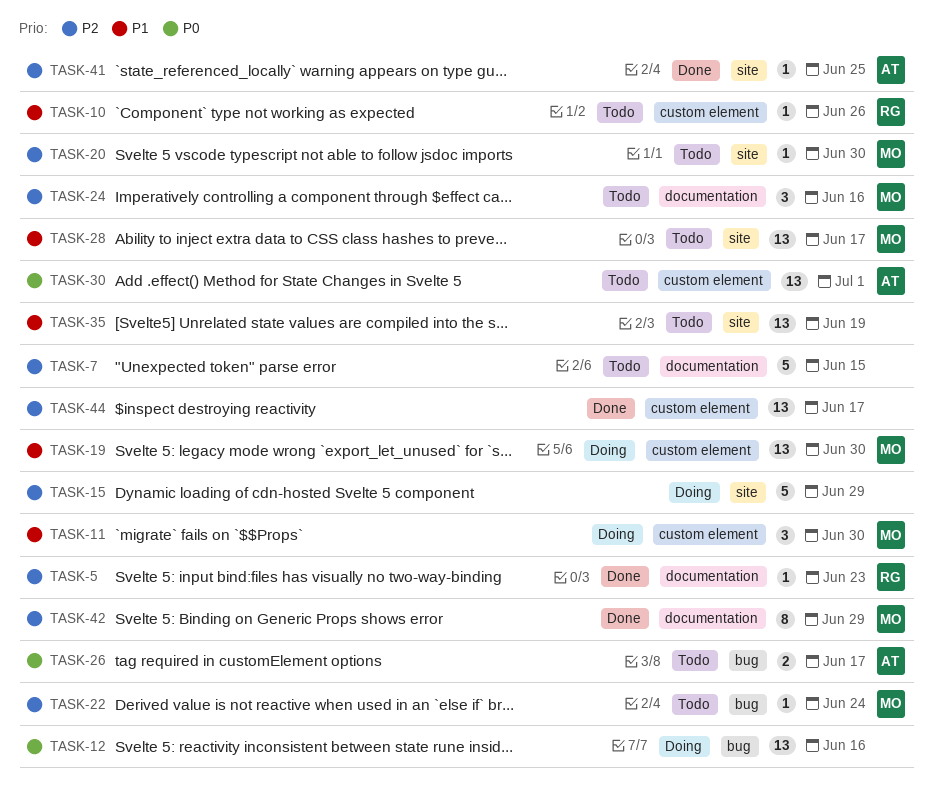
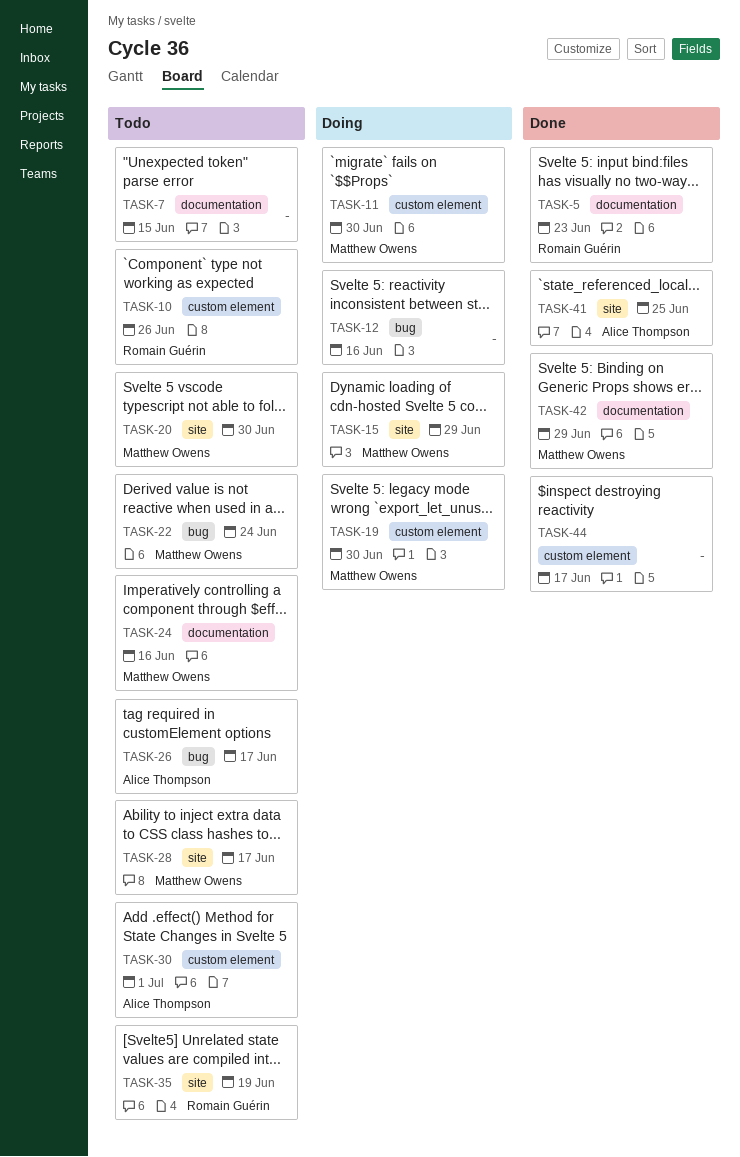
TASK-15, owner: none -> Matthew Owens
TASK-35, owner: none -> Romain Guérin

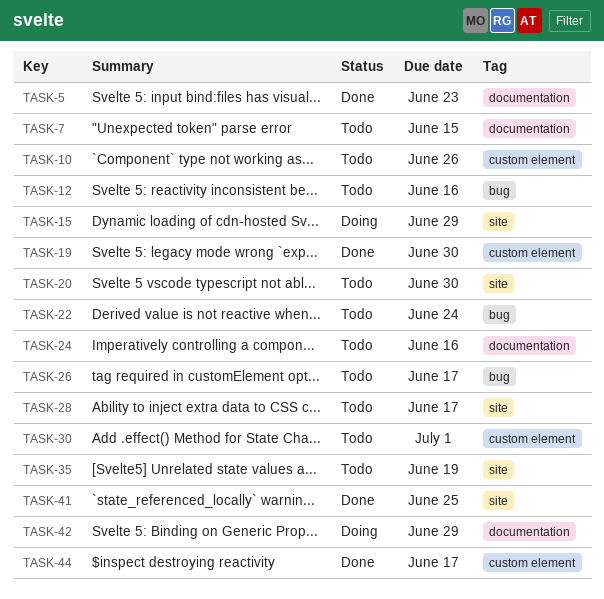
TASK-11: present -> none
TASK-12, status: Doing -> Todo
TASK-19, status: Doing -> Done
TASK-42, status: Done -> Doing

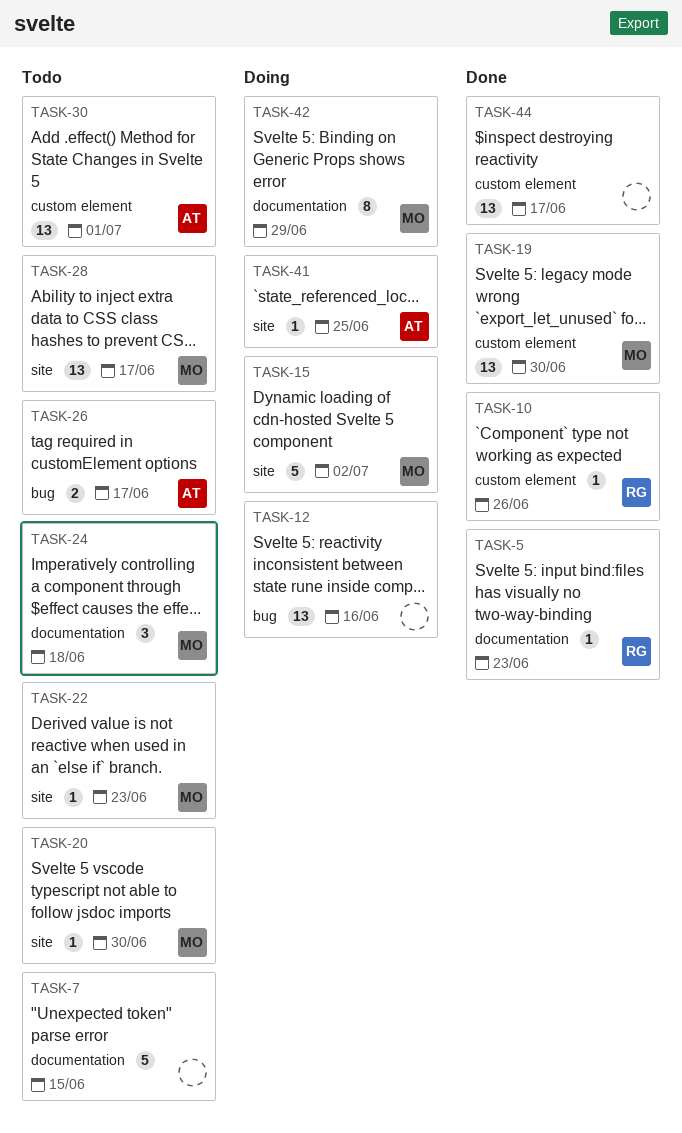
TASK-10, status: Todo -> Done
TASK-12, status: Todo -> Doing
TASK-15, due: Jun 29 -> Jul 2
TASK-22, label: bug -> site
TASK-22, due: Jun 24 -> Jun 23
TASK-24, due: Jun 16 -> Jun 18
TASK-35: present -> none
TASK-41, status: Done -> Doing

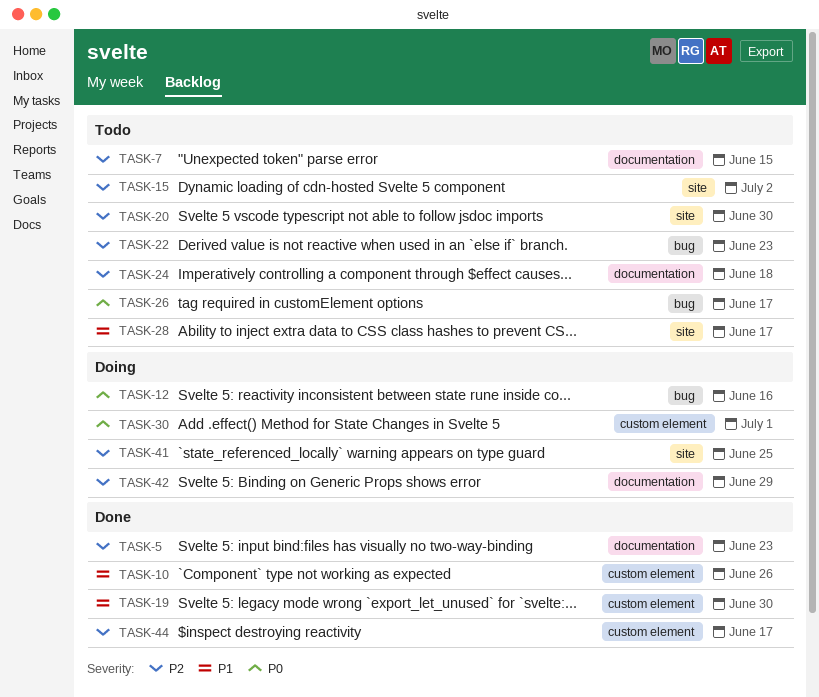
TASK-15, status: Doing -> Todo
TASK-22, label: site -> bug
TASK-30, status: Todo -> Doing

